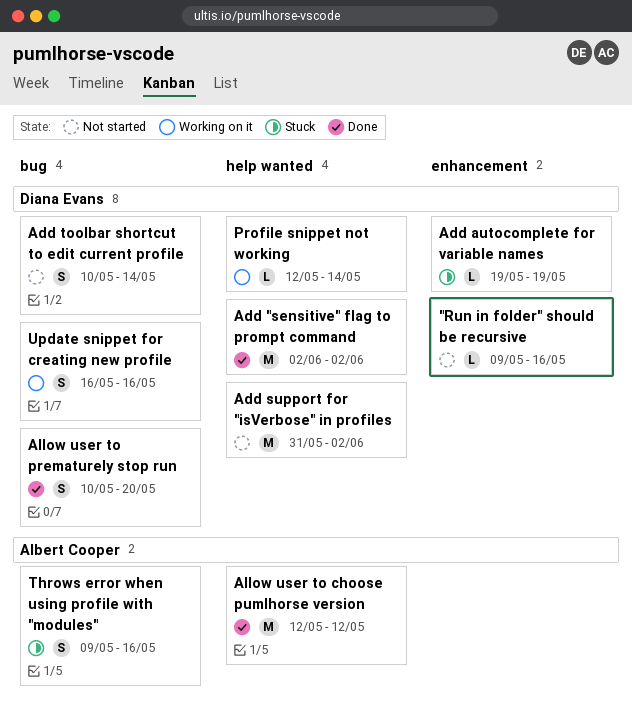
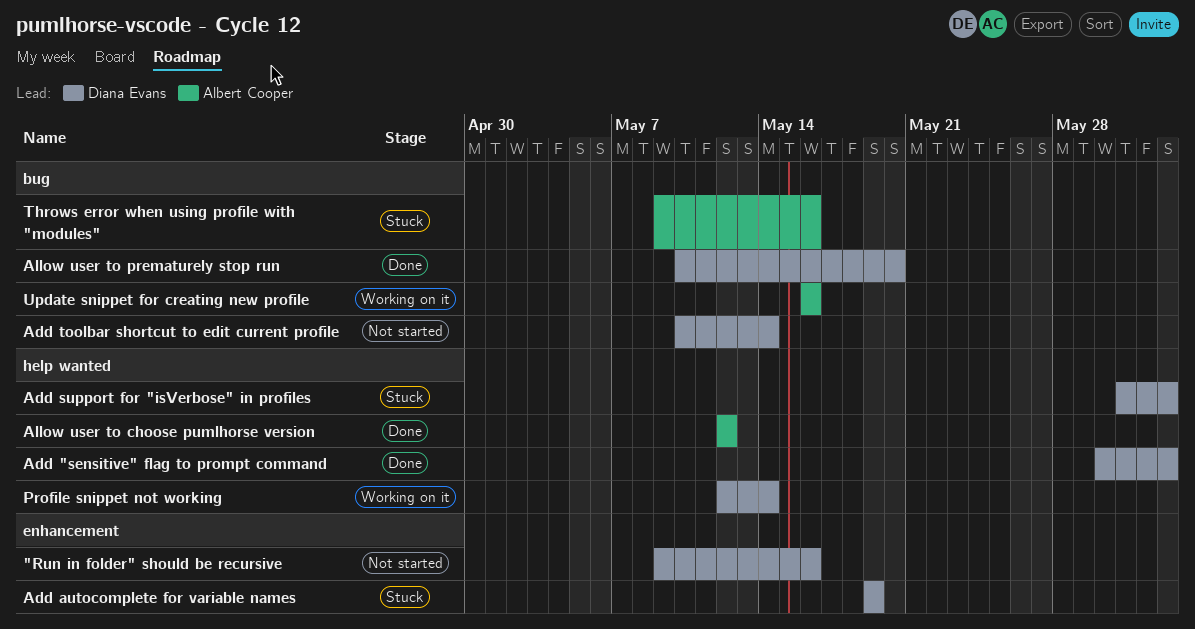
Add "sensitive" flag to prompt command, start: Jun 2 -> May 30
Add support for "isVerbose" in profiles, status: Not started -> Stuck
Update snippet for creating new profile, owner: Diana Evans -> Albert Cooper

